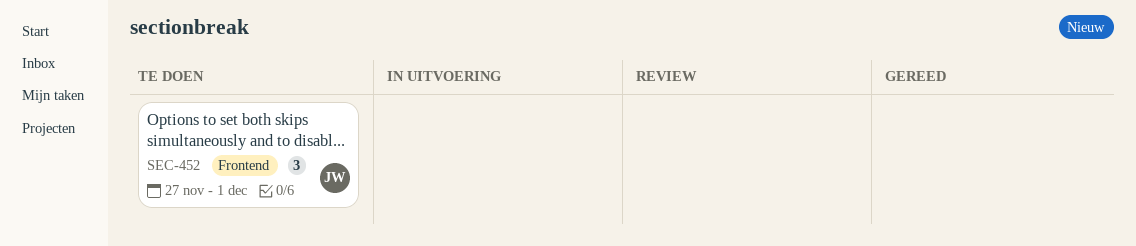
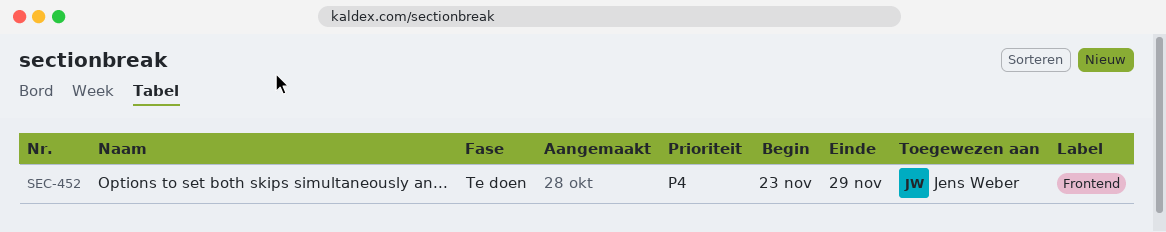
SEC-452, start: Nov 27 -> Nov 23
SEC-452, due: Dec 1 -> Nov 29

